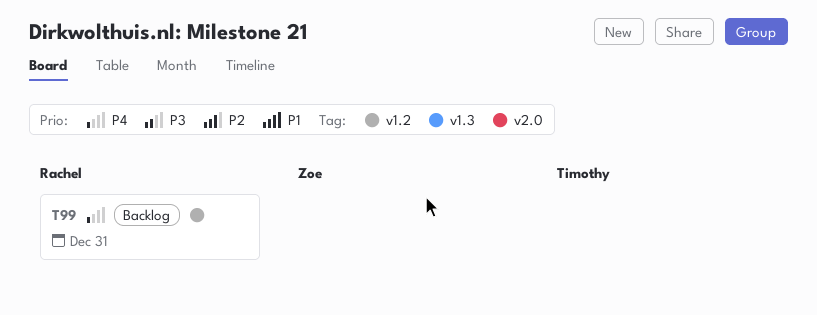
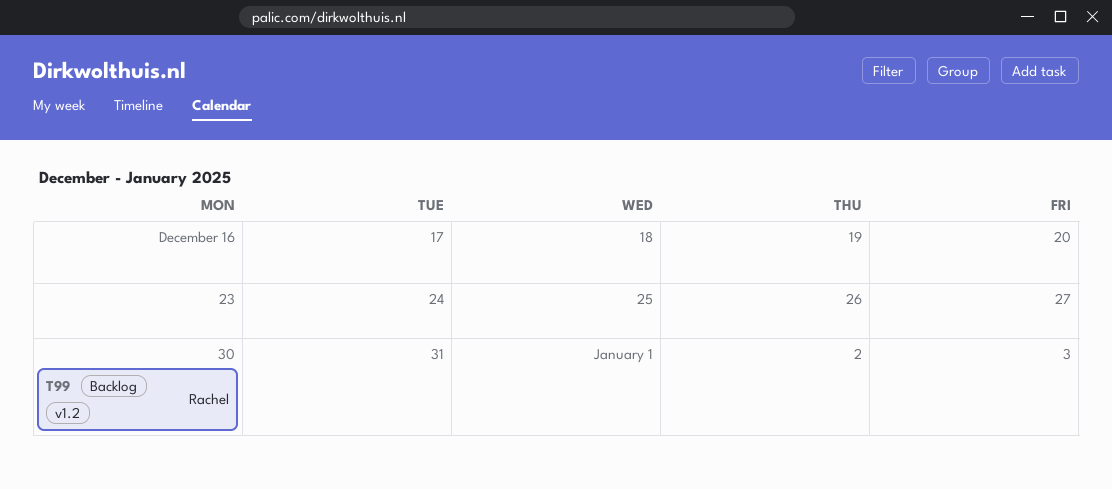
T99, due: Dec 31 -> Dec 30

